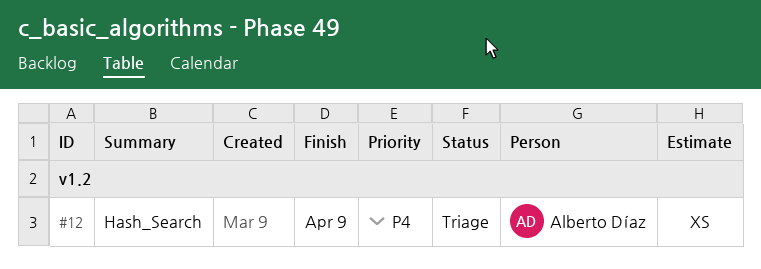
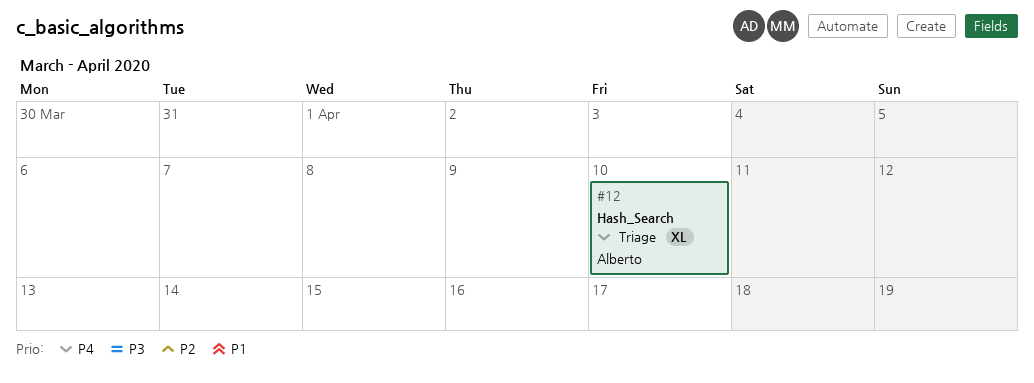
#12, estimate: XS -> XL
#12, due: Apr 9 -> Apr 10

